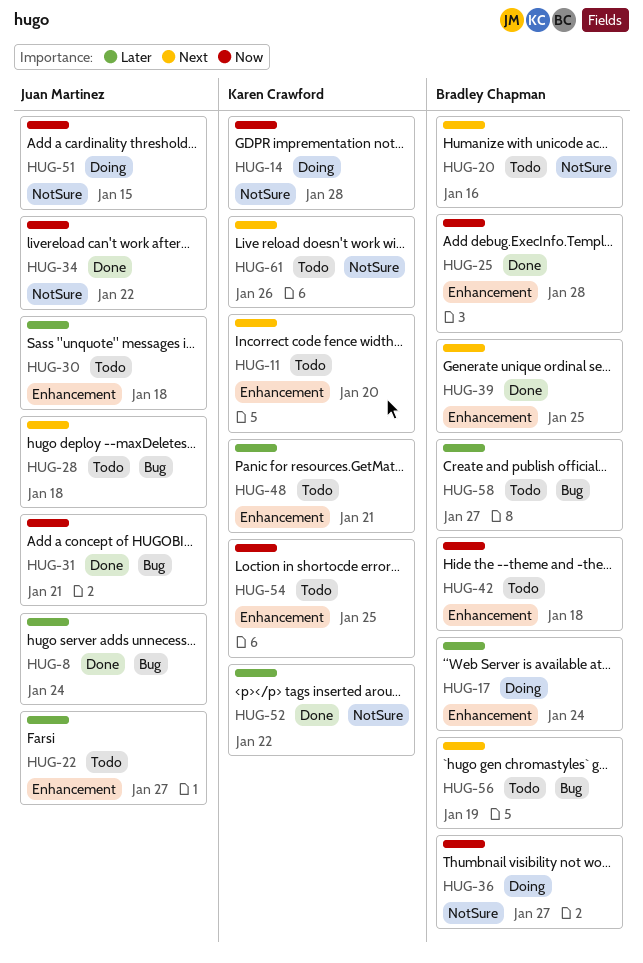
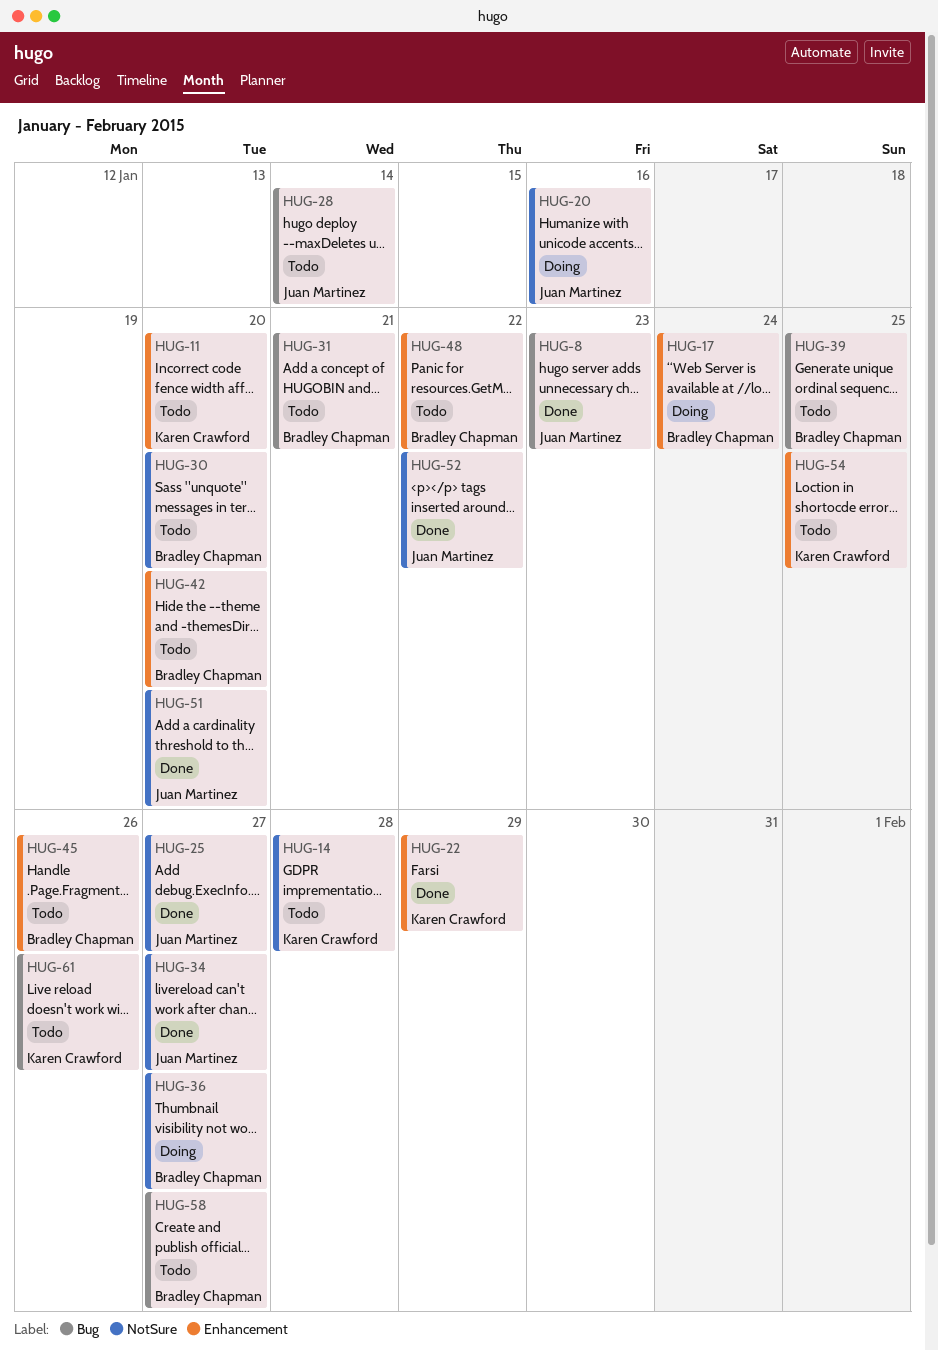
HUG-8, due: Jan 24 -> Jan 23
HUG-14, status: Doing -> Todo
HUG-20, status: Todo -> Doing
HUG-20, owner: Bradley Chapman -> Juan Martinez
HUG-22, status: Todo -> Done
HUG-22, owner: Juan Martinez -> Karen Crawford
HUG-22, due: Jan 27 -> Jan 29
HUG-25, owner: Bradley Chapman -> Juan Martinez
HUG-25, label: Enhancement -> NotSure
HUG-25, due: Jan 28 -> Jan 27
HUG-28, due: Jan 18 -> Jan 14
HUG-30, owner: Juan Martinez -> Bradley Chapman
HUG-30, label: Enhancement -> NotSure
HUG-30, due: Jan 18 -> Jan 20
HUG-31, status: Done -> Todo
HUG-31, owner: Juan Martinez -> Bradley Chapman
HUG-34, due: Jan 22 -> Jan 27
HUG-39, status: Done -> Todo
HUG-39, label: Enhancement -> Bug
HUG-42, due: Jan 18 -> Jan 20
HUG-45: none -> present
HUG-48, owner: Karen Crawford -> Bradley Chapman
HUG-48, due: Jan 21 -> Jan 22
HUG-51, status: Doing -> Done
HUG-51, due: Jan 15 -> Jan 20
HUG-52, owner: Karen Crawford -> Juan Martinez
HUG-56: present -> none
HUG-61, label: NotSure -> Bug

